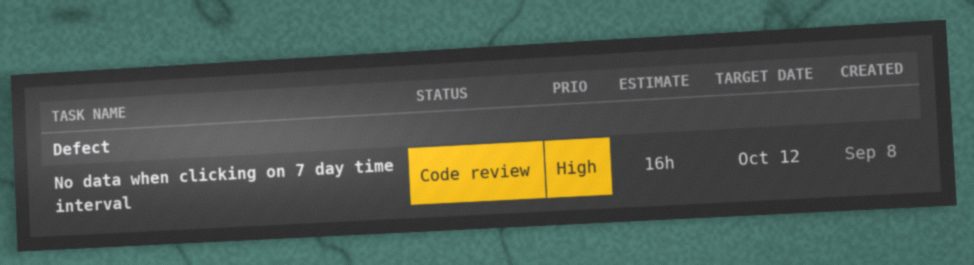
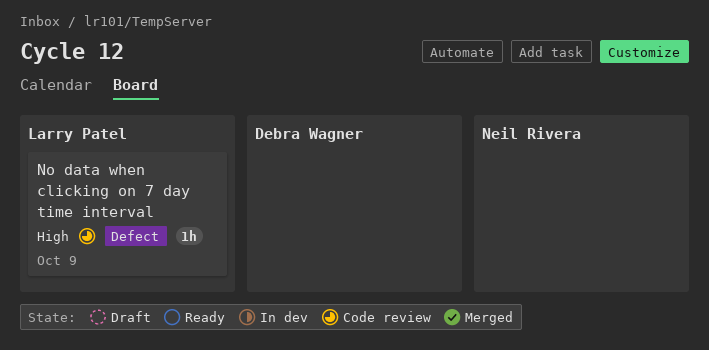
No data when clicking on 7 day time interval, estimate: 16h -> 1h
No data when clicking on 7 day time interval, due: Oct 12 -> Oct 9

